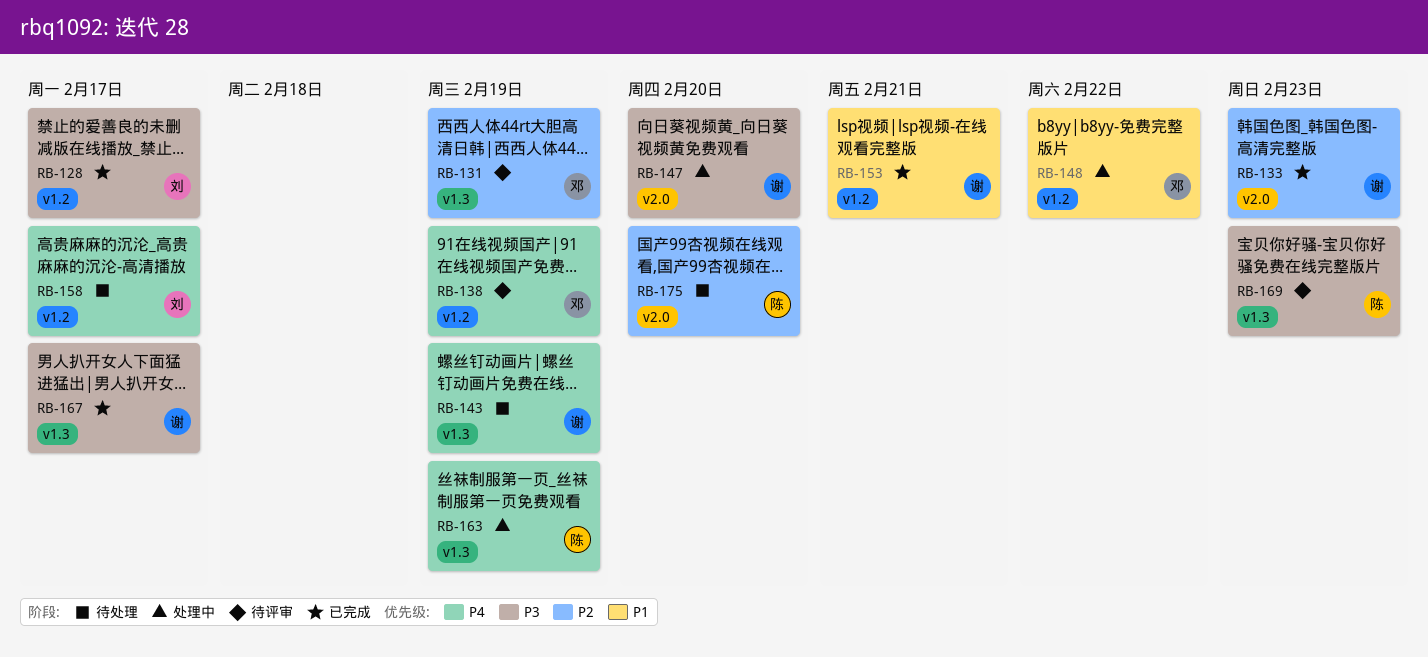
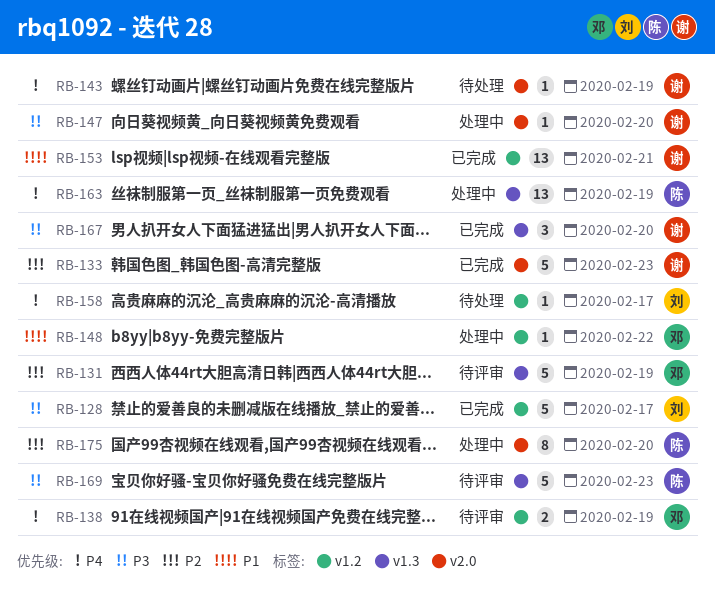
RB-143, label: v1.3 -> v2.0
RB-167, due: Feb 17 -> Feb 20
RB-175, status: 待处理 -> 处理中

